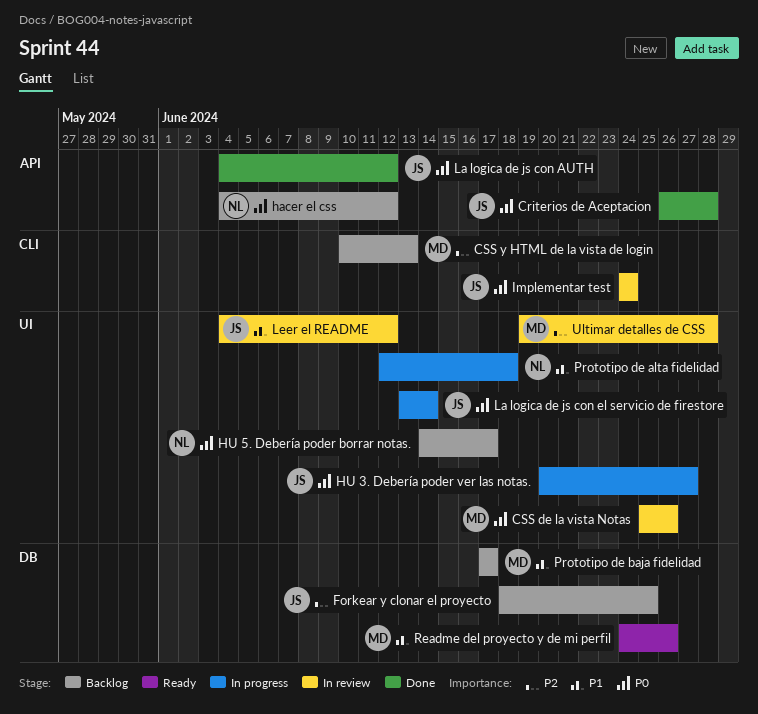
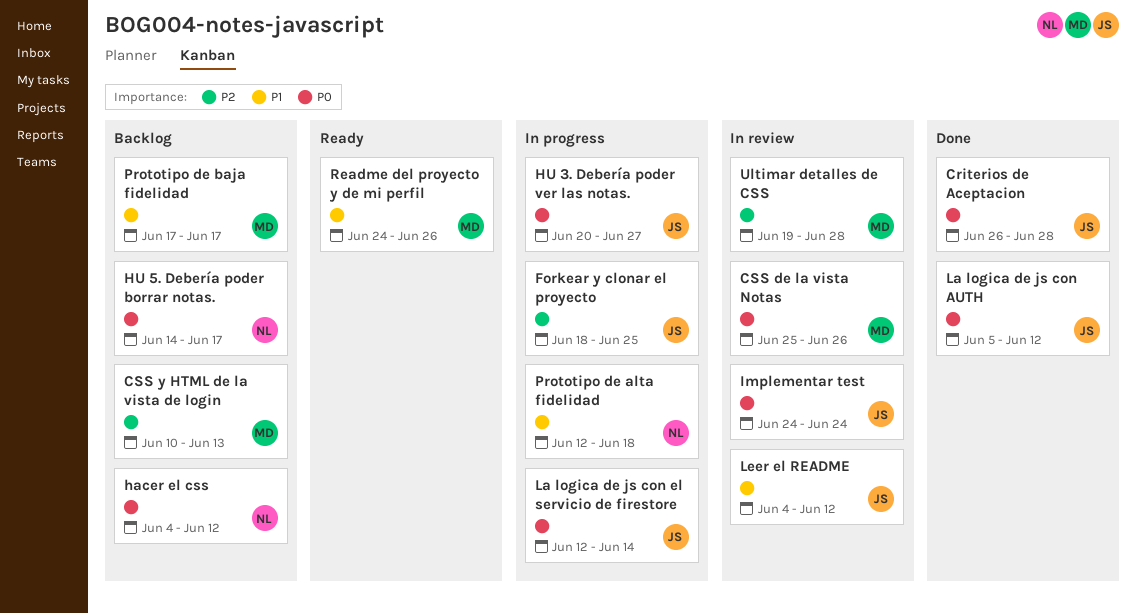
Forkear y clonar el proyecto, status: Backlog -> In progress
La logica de js con AUTH, start: Jun 4 -> Jun 5
La logica de js con el servicio de firestore, start: Jun 13 -> Jun 12

